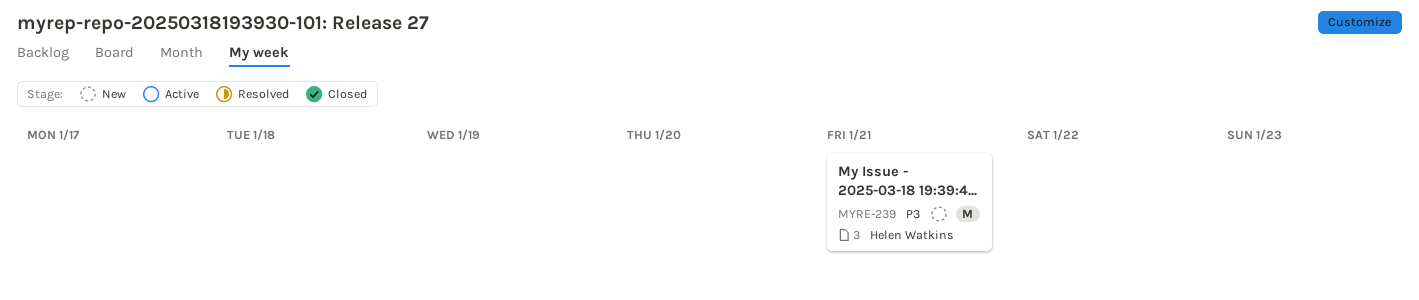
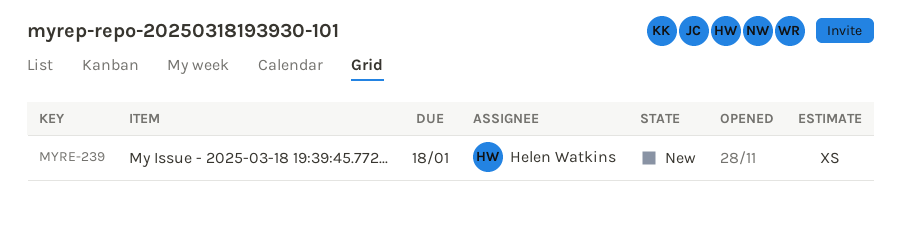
MYRE-239, estimate: M -> XS
MYRE-239, due: Jan 21 -> Jan 18

